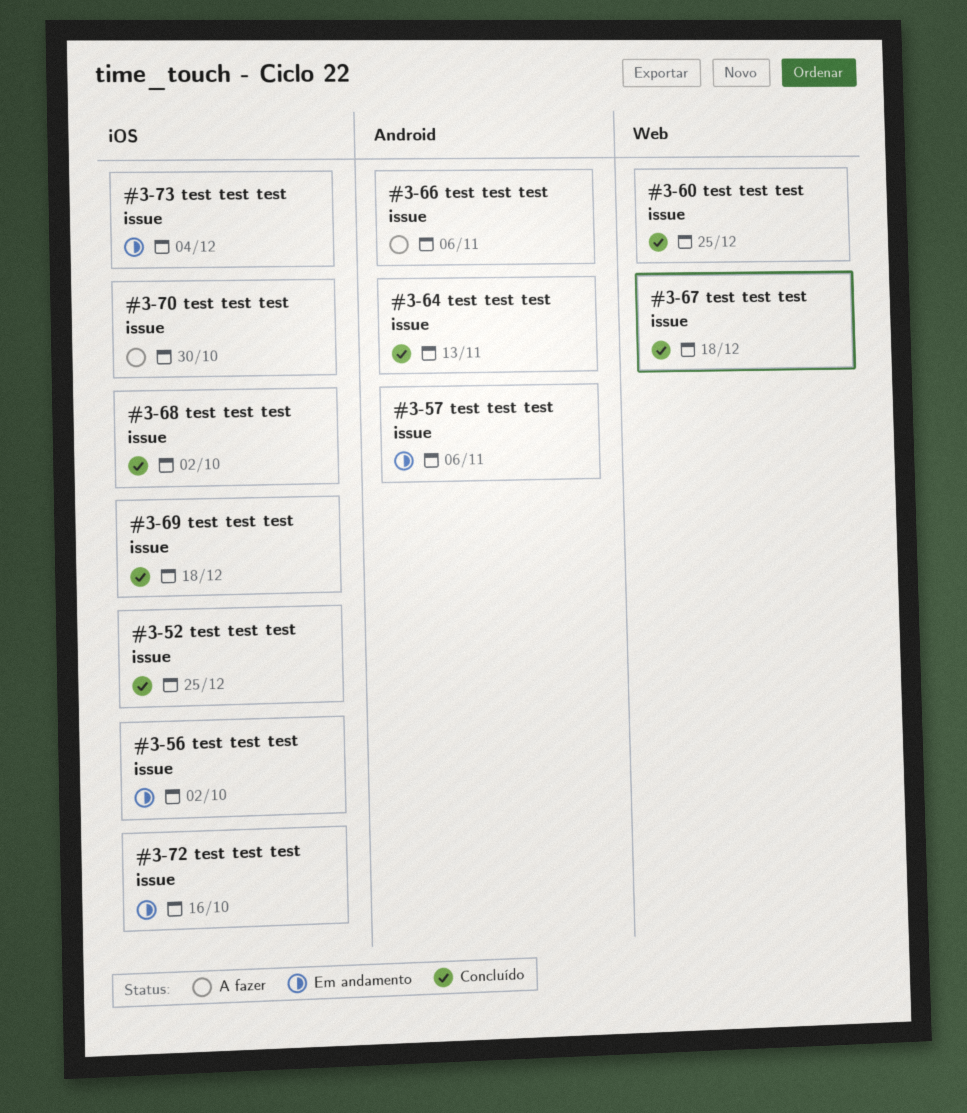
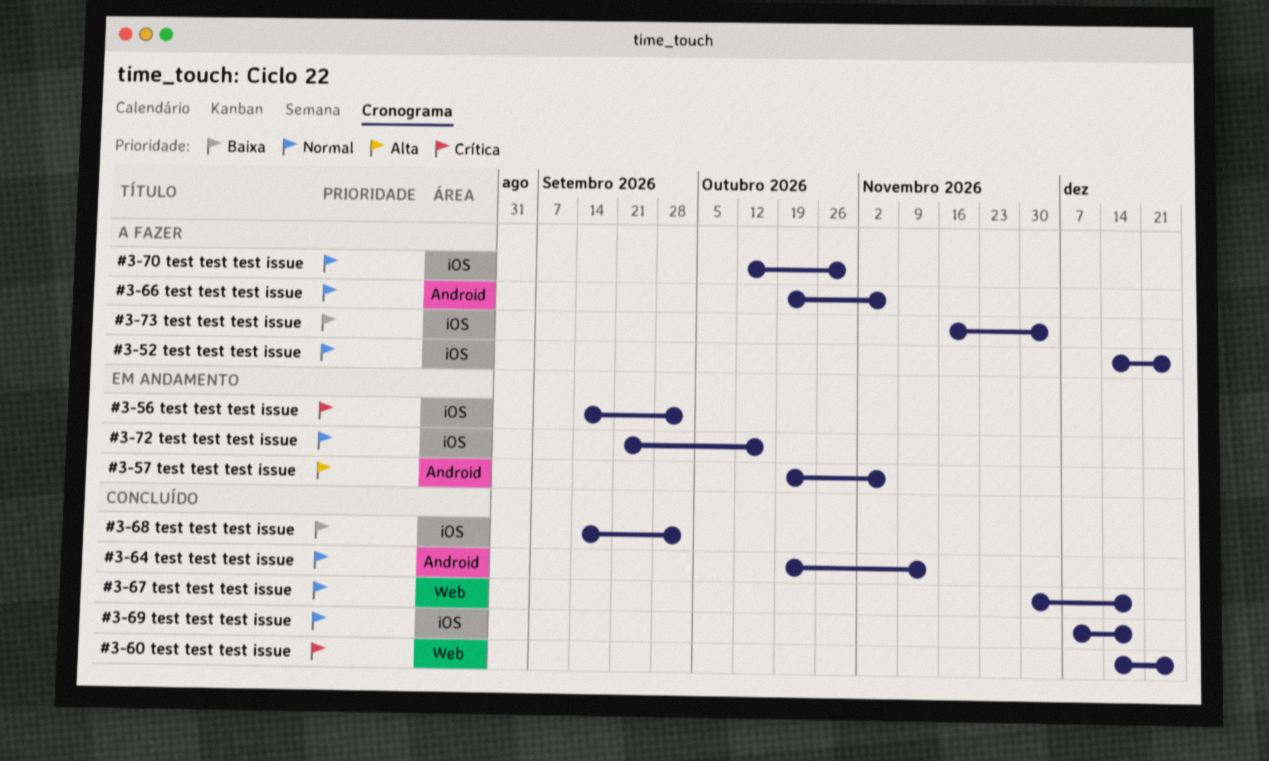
#3-52 test test test issue, status: Concluído -> A fazer
#3-73 test test test issue, status: Em andamento -> A fazer

